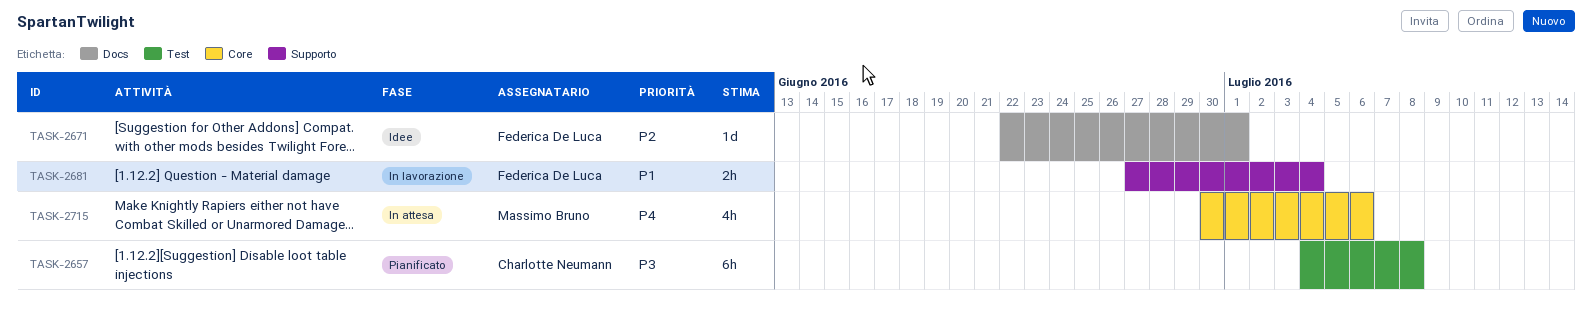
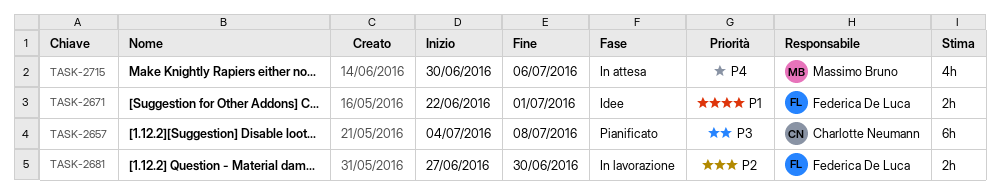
TASK-2671, priority: P2 -> P1
TASK-2671, estimate: 1d -> 2h
TASK-2681, priority: P1 -> P2
TASK-2681, due: Jul 4 -> Jun 30

